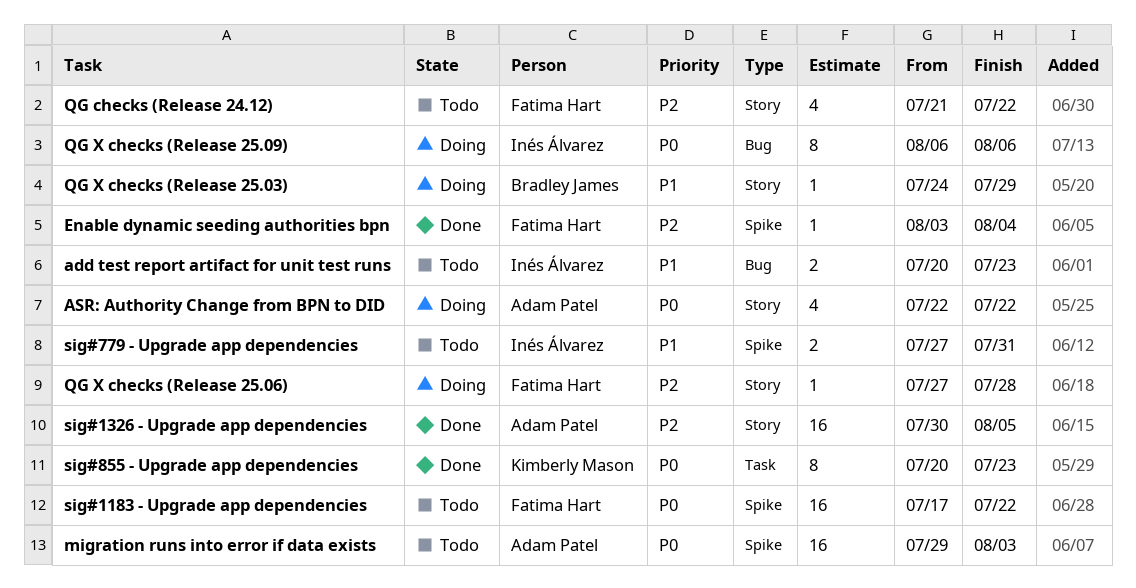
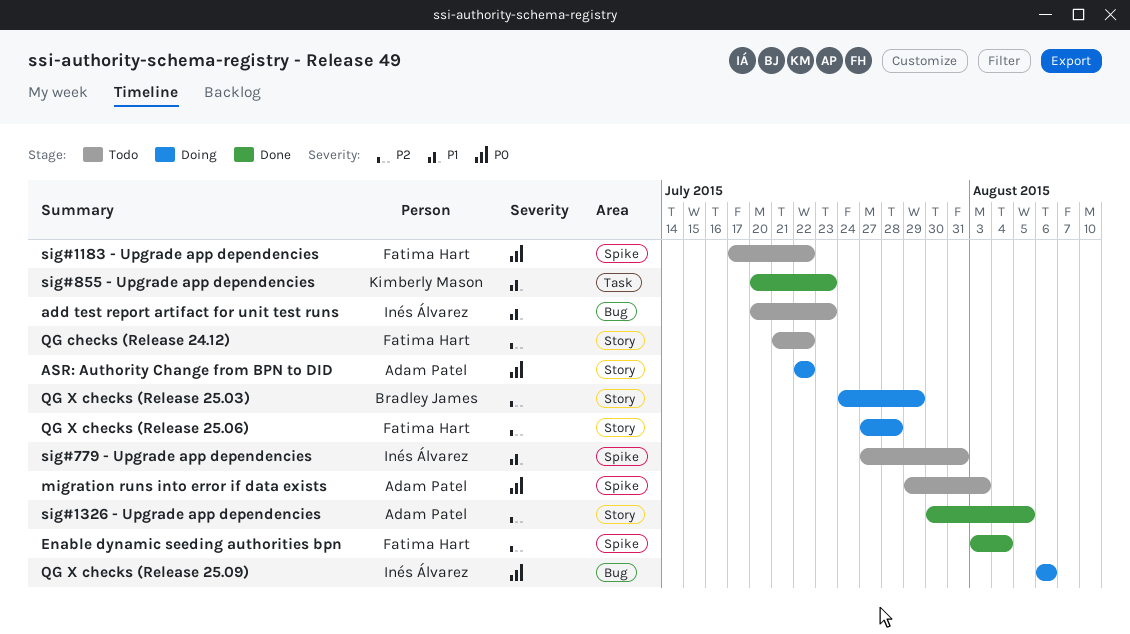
QG X checks (Release 25.03), priority: P1 -> P2
sig#855 - Upgrade app dependencies, priority: P0 -> P1

